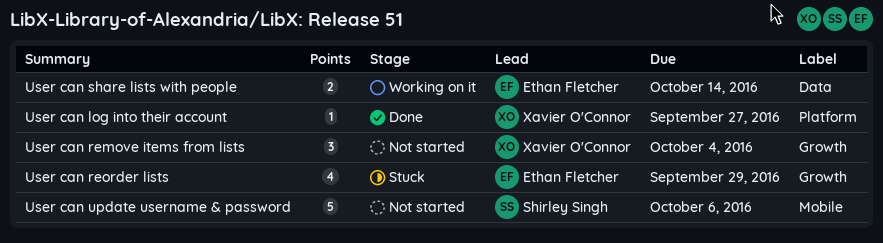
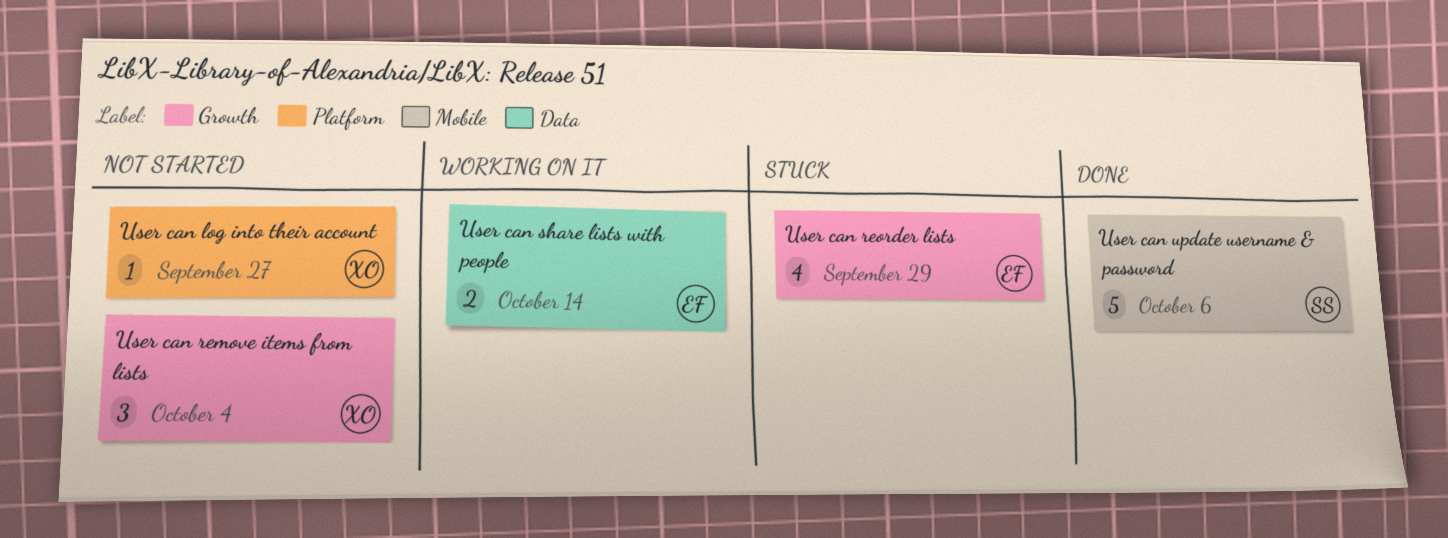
User can log into their account, status: Done -> Not started
User can update username & password, status: Not started -> Done

